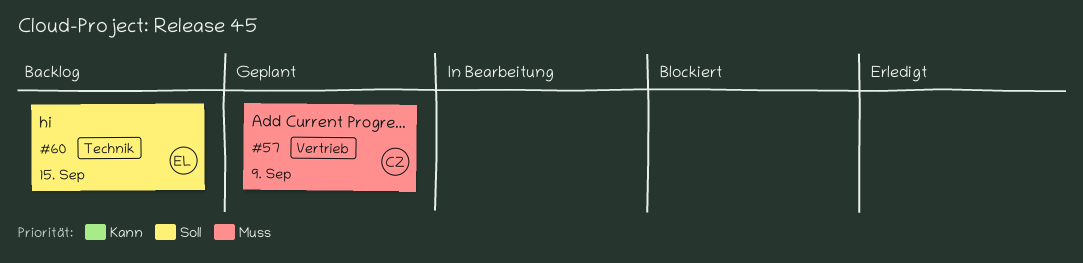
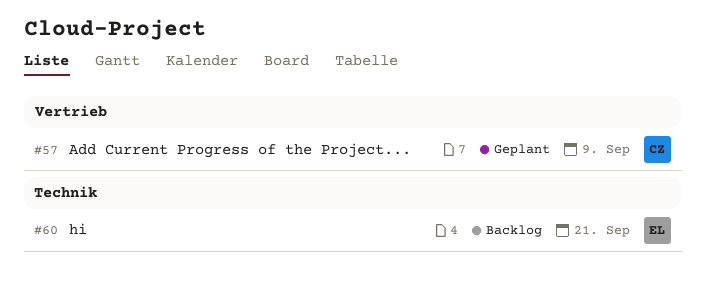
#60, due: Sep 15 -> Sep 21

